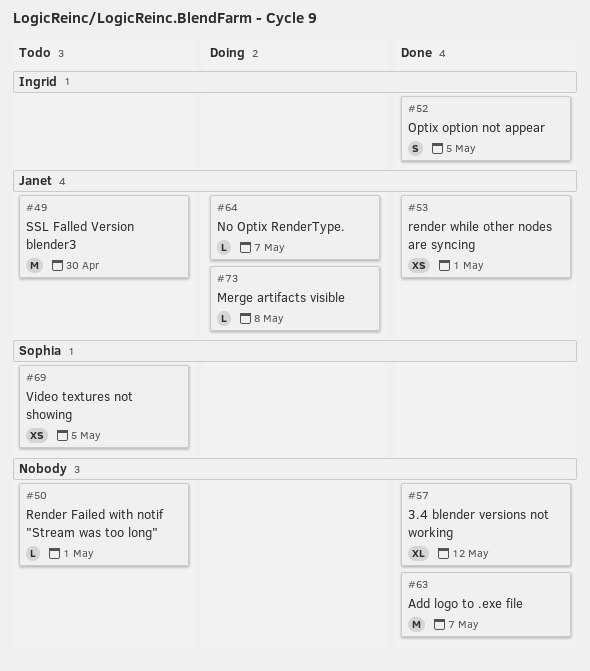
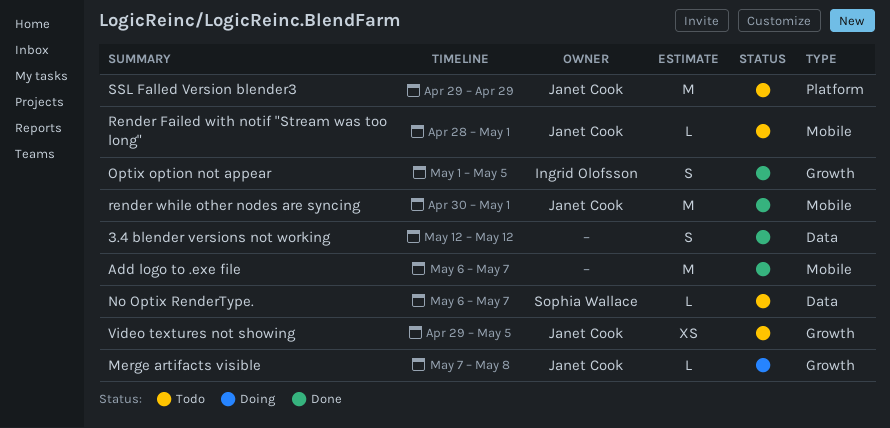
3.4 blender versions not working, estimate: XL -> S
No Optix RenderType., status: Doing -> Todo
No Optix RenderType., owner: Janet Cook -> Sophia Wallace
Render Failed with notif "Stream was too long", owner: none -> Janet Cook
render while other nodes are syncing, estimate: XS -> M
SSL Falled Version blender3, due: Apr 30 -> Apr 29
Video textures not showing, owner: Sophia Wallace -> Janet Cook

